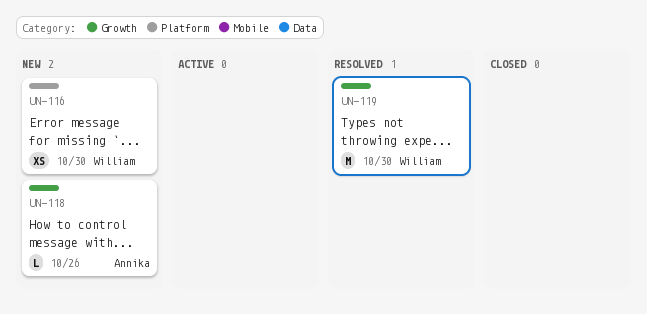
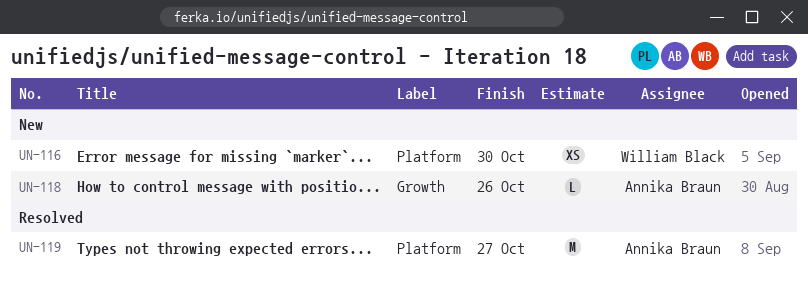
UN-119, owner: William Black -> Annika Braun
UN-119, label: Growth -> Platform
UN-119, due: Oct 30 -> Oct 27

